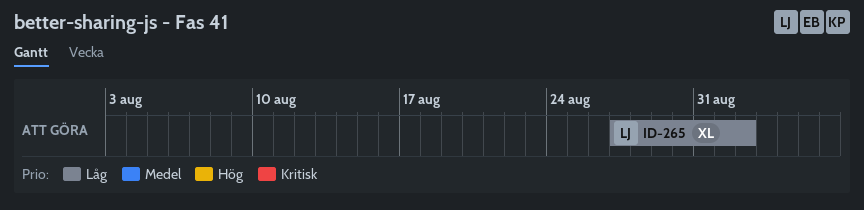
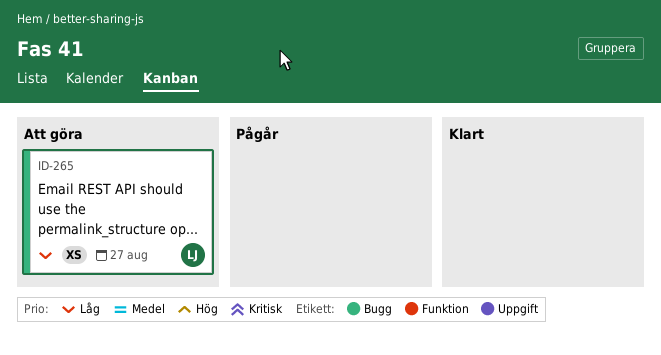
ID-265, estimate: XL -> XS
ID-265, due: Sep 2 -> Aug 27

